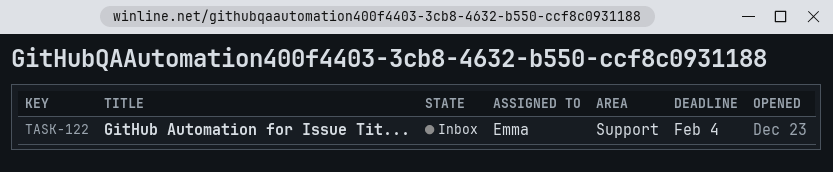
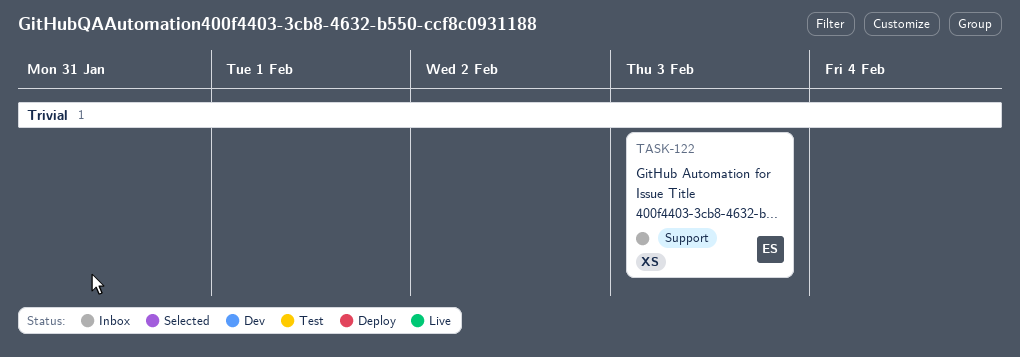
TASK-122, due: Feb 4 -> Feb 3

